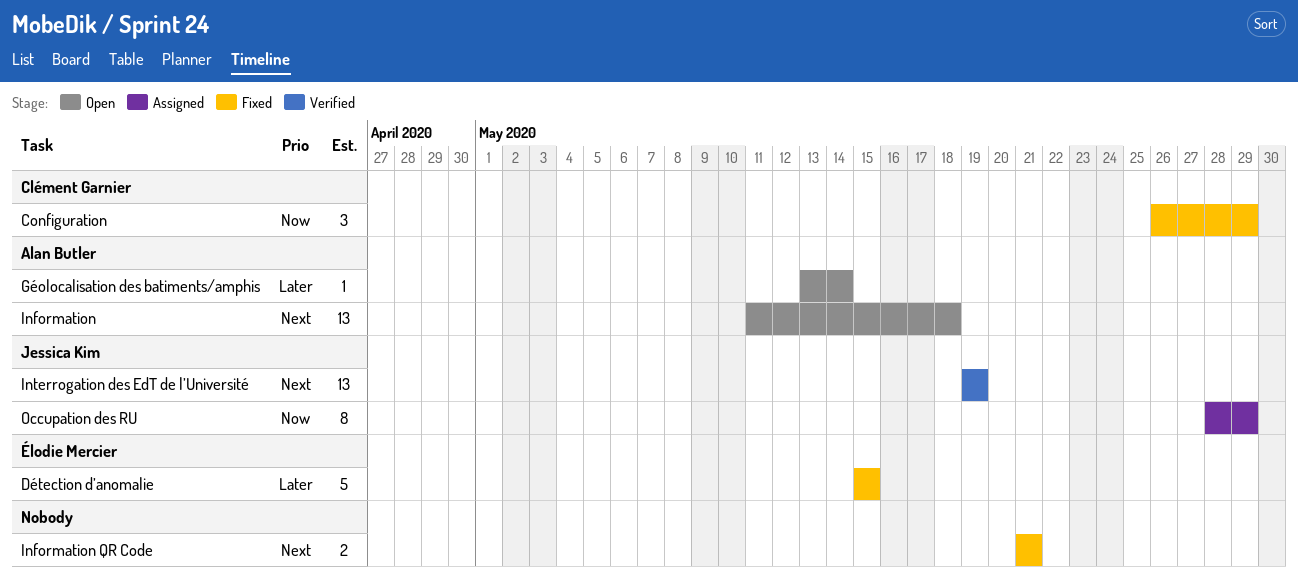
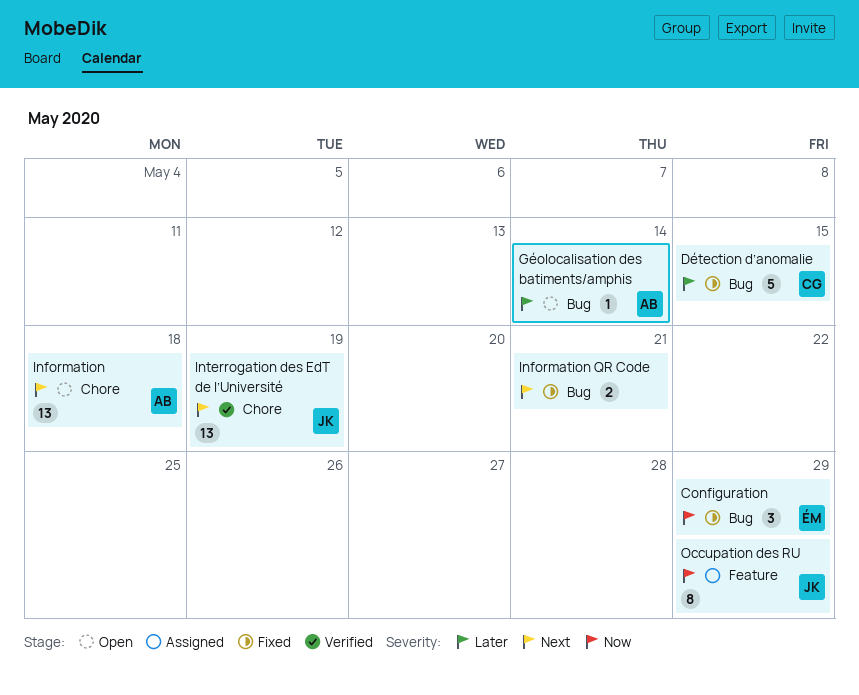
Configuration, owner: Clément Garnier -> Élodie Mercier
Détection d’anomalie, owner: Élodie Mercier -> Clément Garnier

